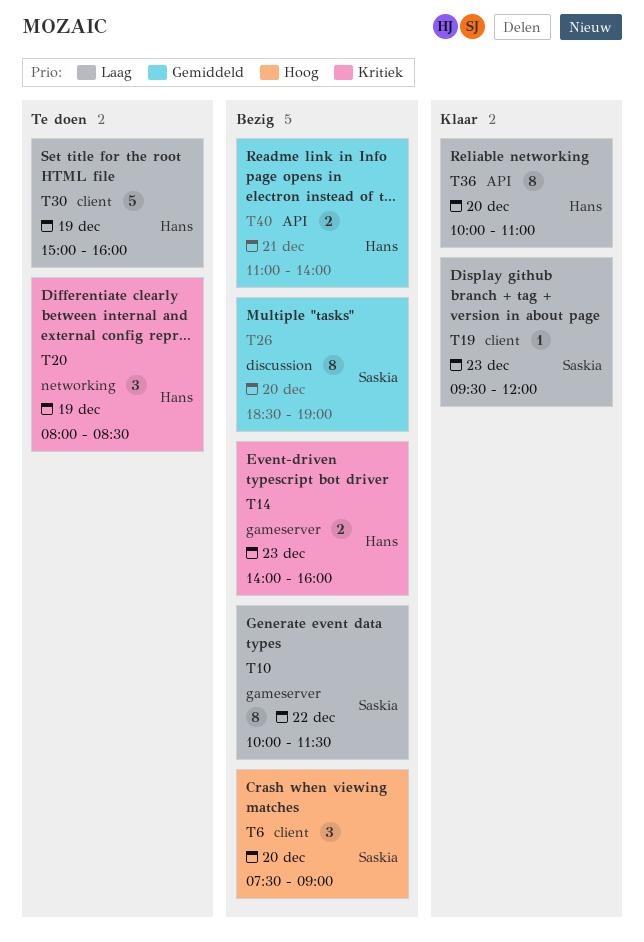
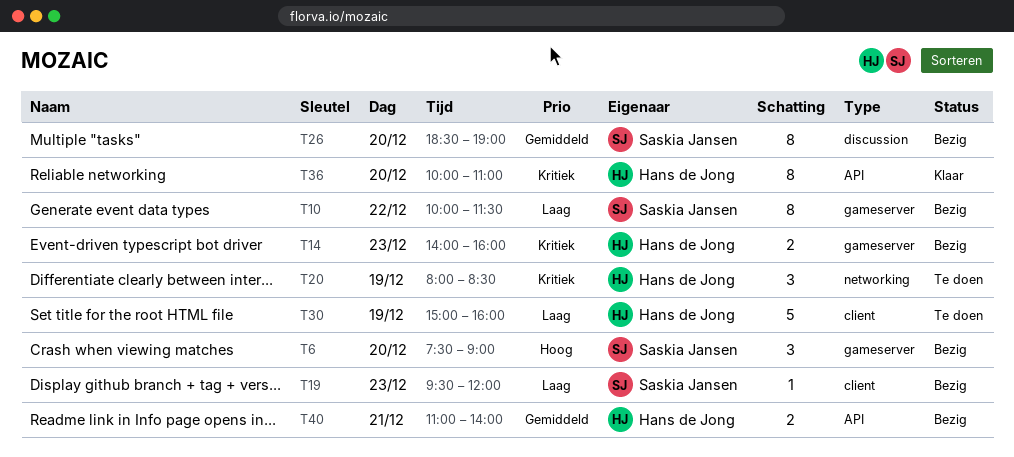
T6, label: client -> gameserver
T19, status: Klaar -> Bezig
T36, priority: Laag -> Kritiek

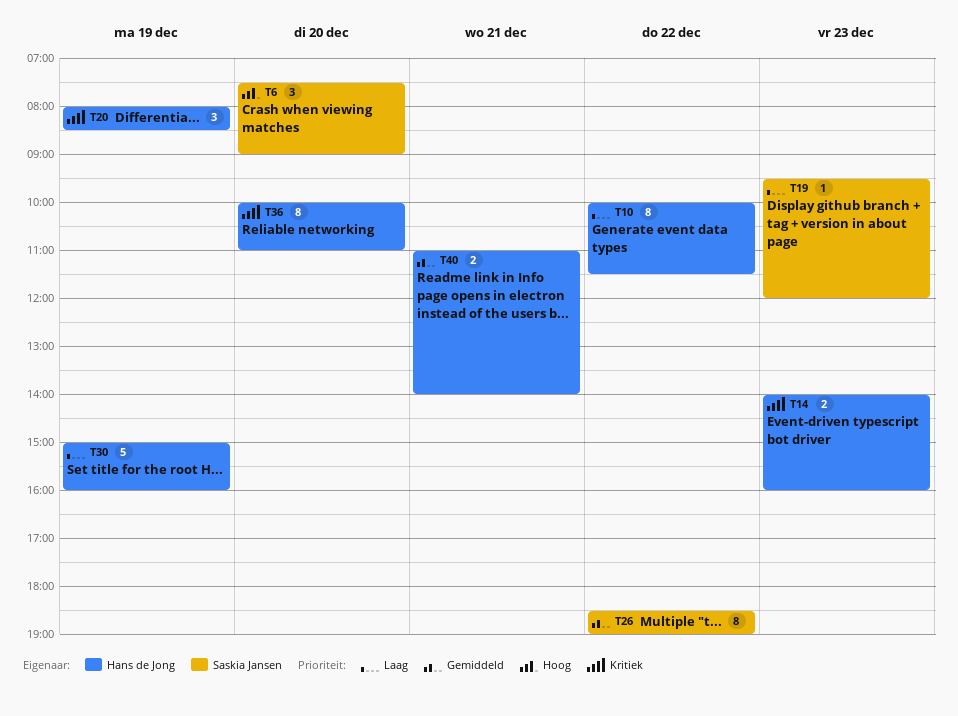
T10, owner: Saskia Jansen -> Hans de Jong
T26, day: Dec 20 -> Dec 22

